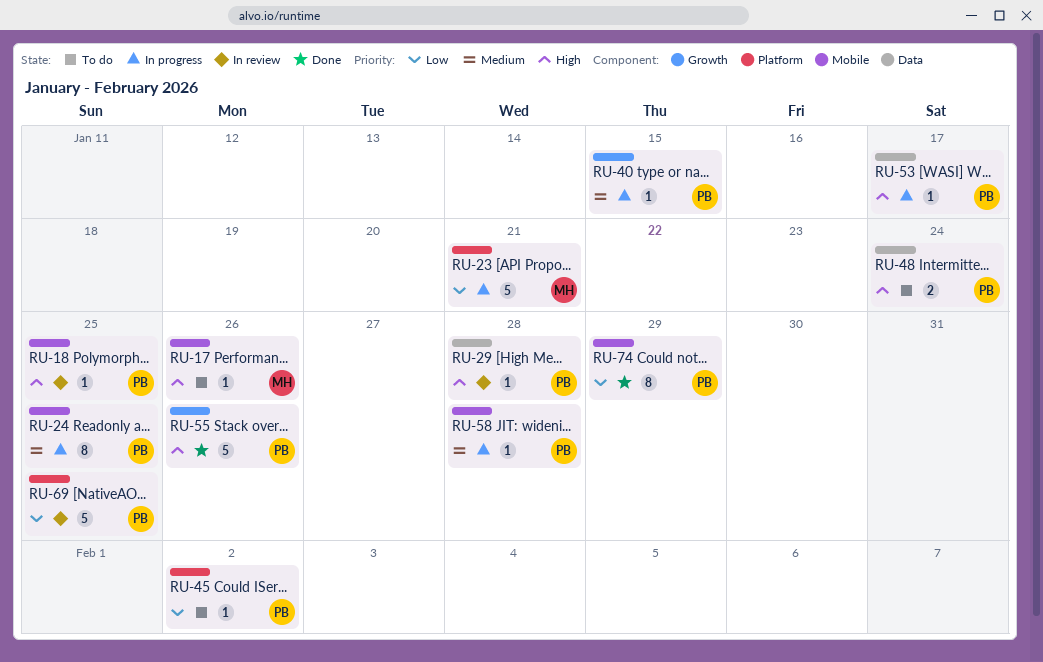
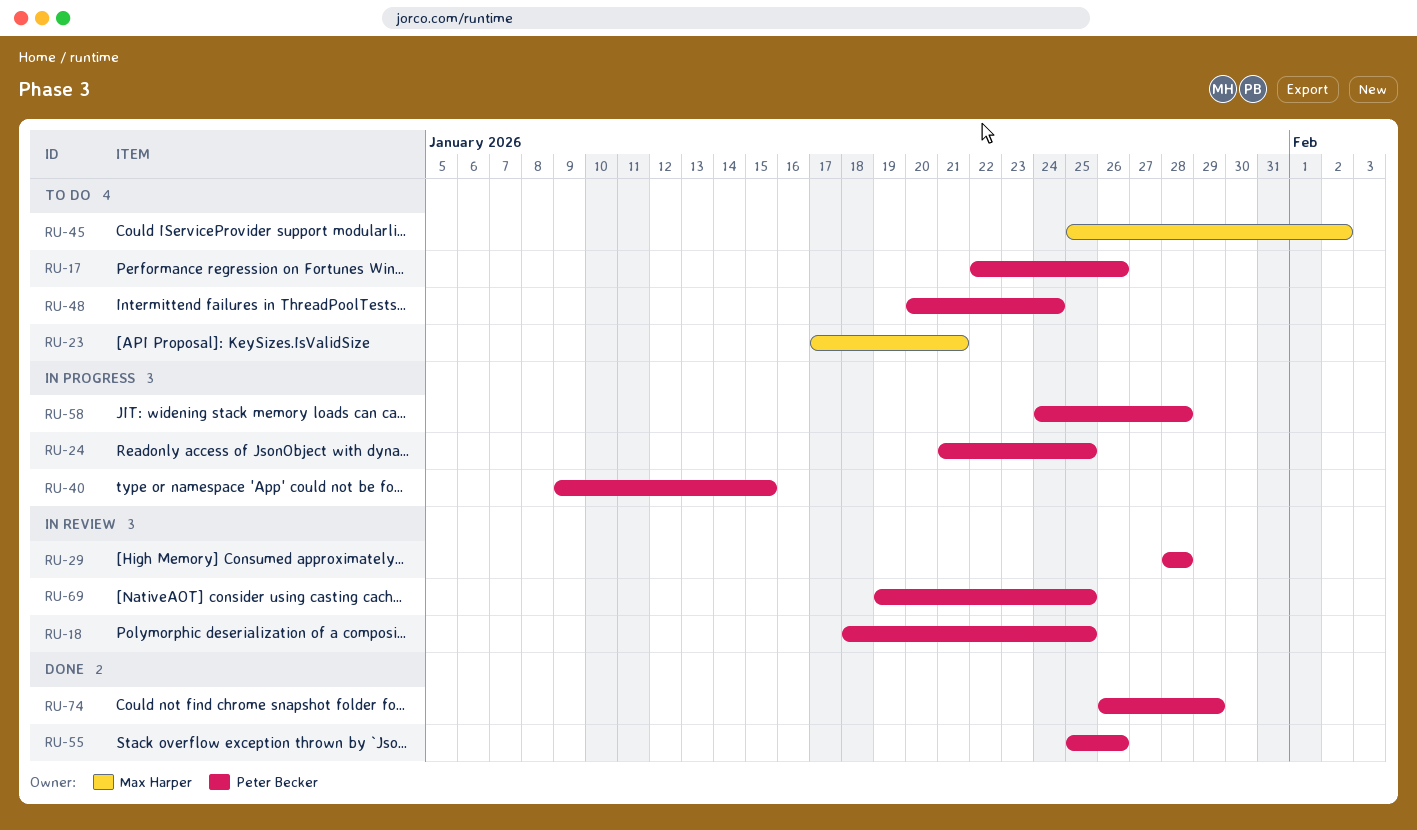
RU-17, owner: Max Harper -> Peter Becker
RU-23, status: In progress -> To do
RU-45, owner: Peter Becker -> Max Harper
RU-53: present -> none

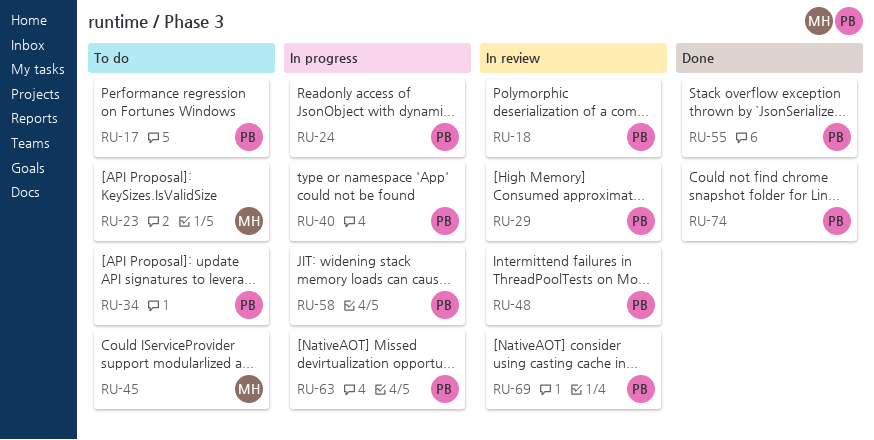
RU-34: none -> present
RU-48, status: To do -> In review
RU-63: none -> present

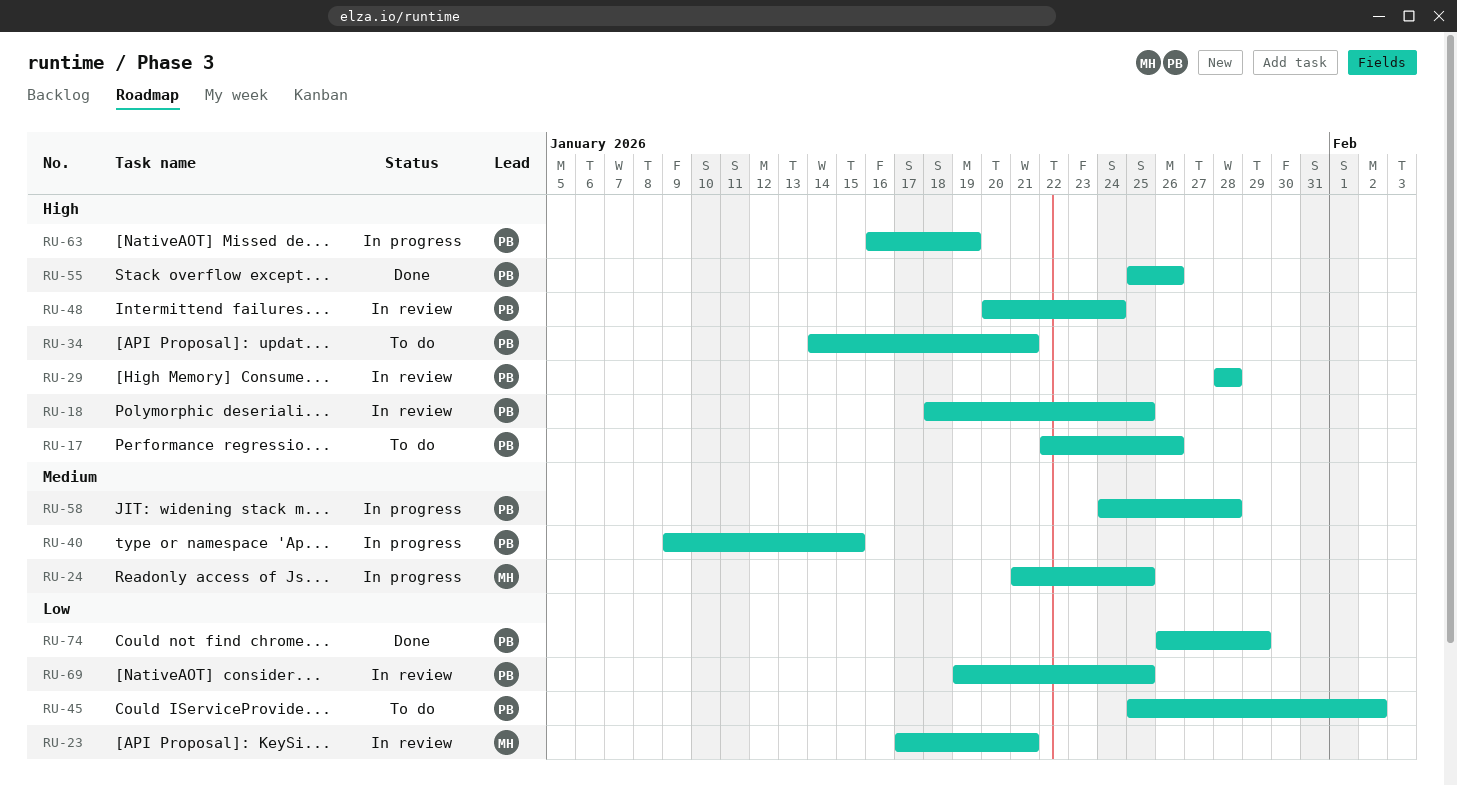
RU-23, status: To do -> In review
RU-24, owner: PB -> MH
RU-45, owner: MH -> PB

